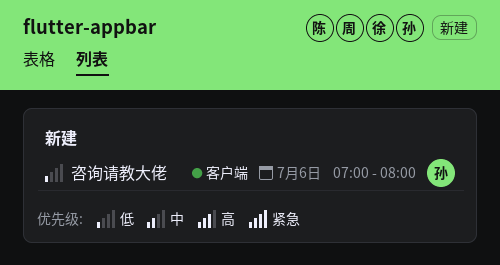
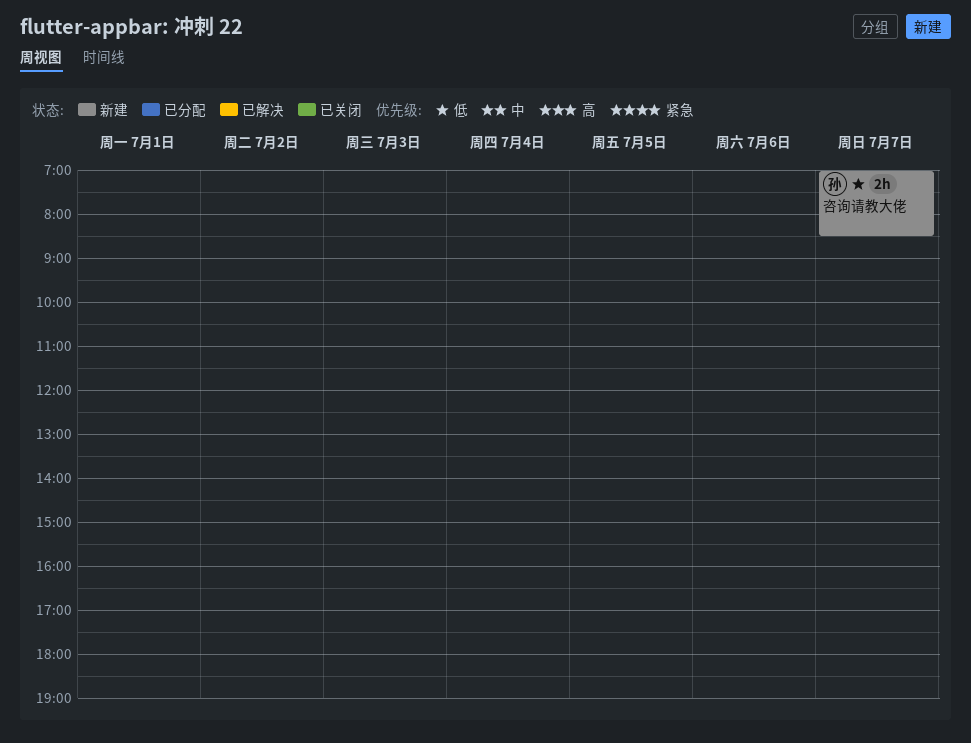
咨询请教大佬, day: Jul 6 -> Jul 7
咨询请教大佬, ends: 08:00 -> 08:30

